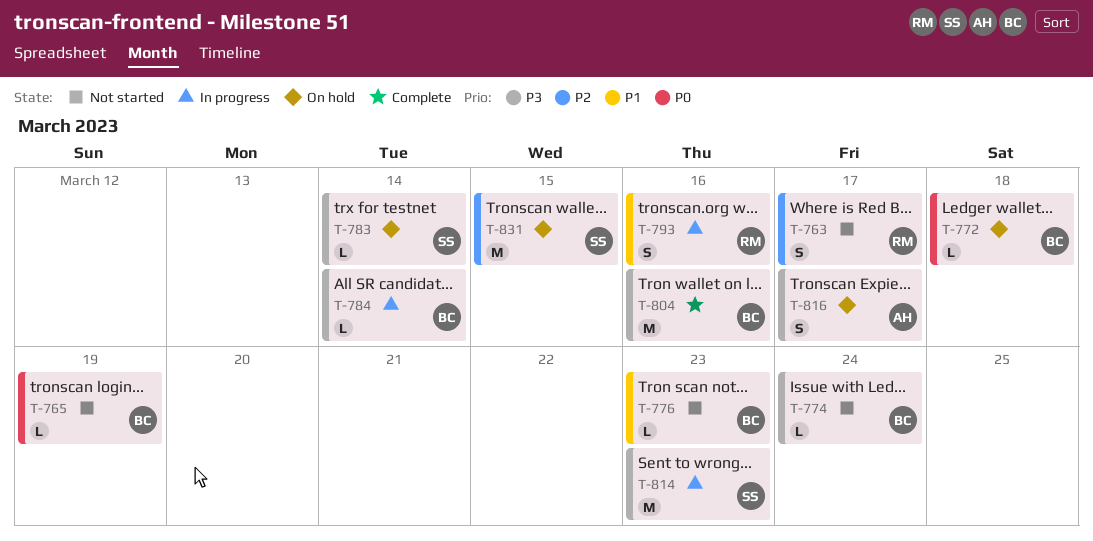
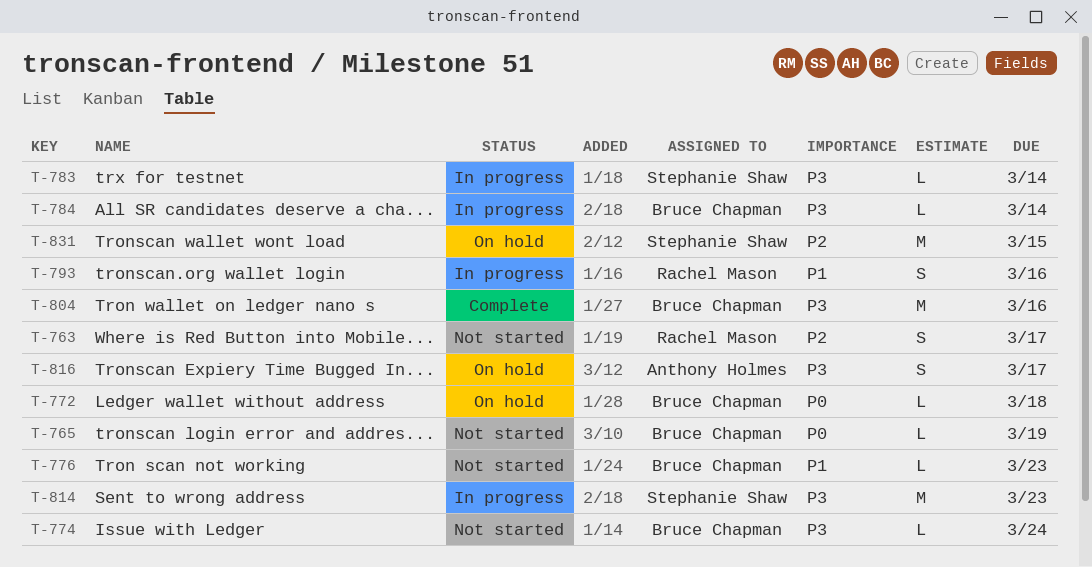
T-783, status: On hold -> In progress

